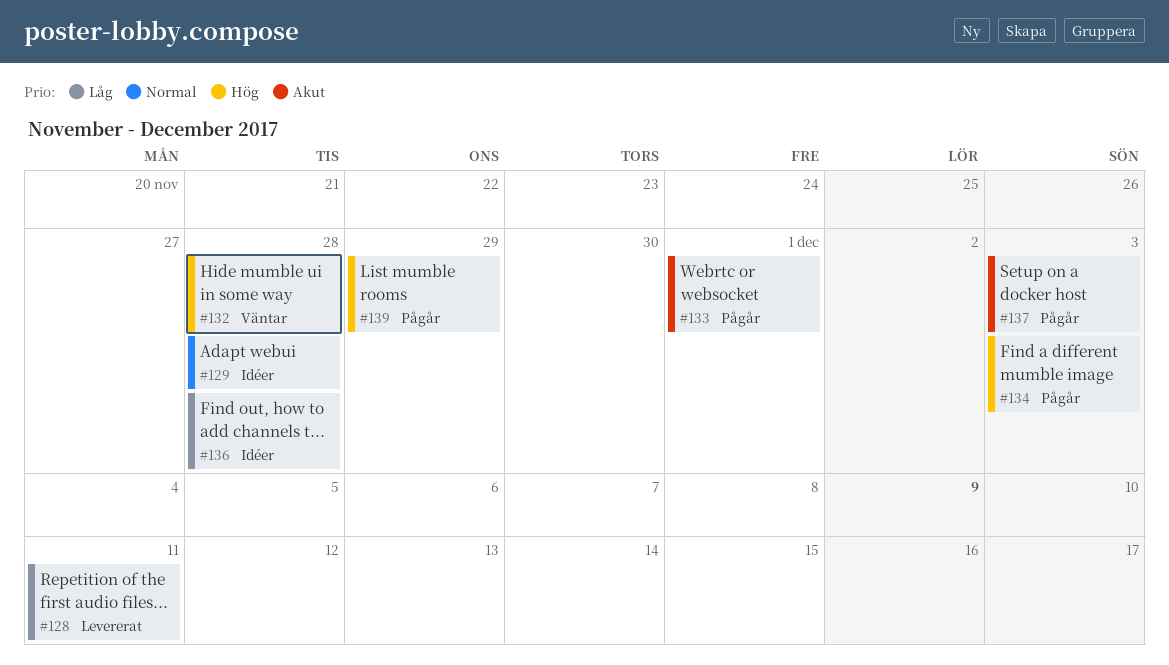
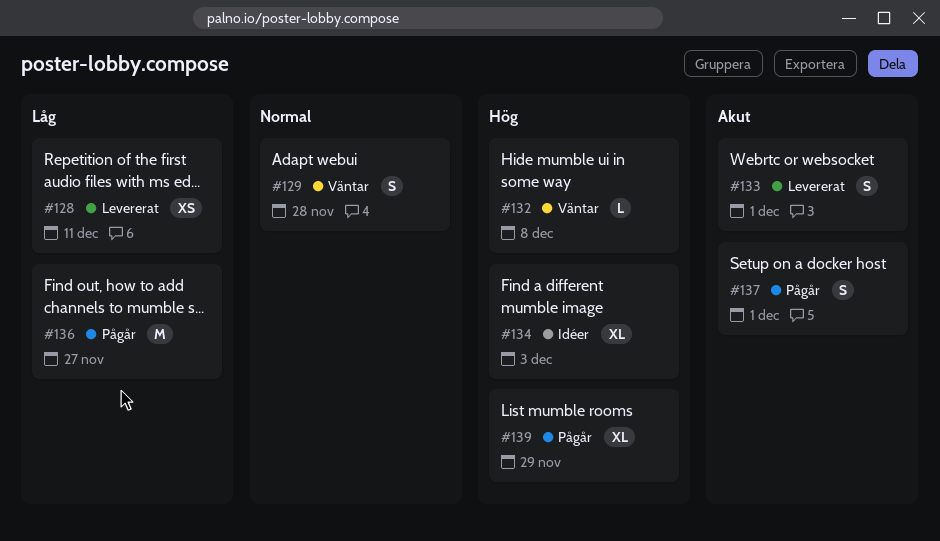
#129, status: Idéer -> Väntar
#132, due: Nov 28 -> Dec 8
#133, status: Pågår -> Levererat
#134, status: Pågår -> Idéer
#136, status: Idéer -> Pågår
#136, due: Nov 28 -> Nov 27
#137, due: Dec 3 -> Dec 1

